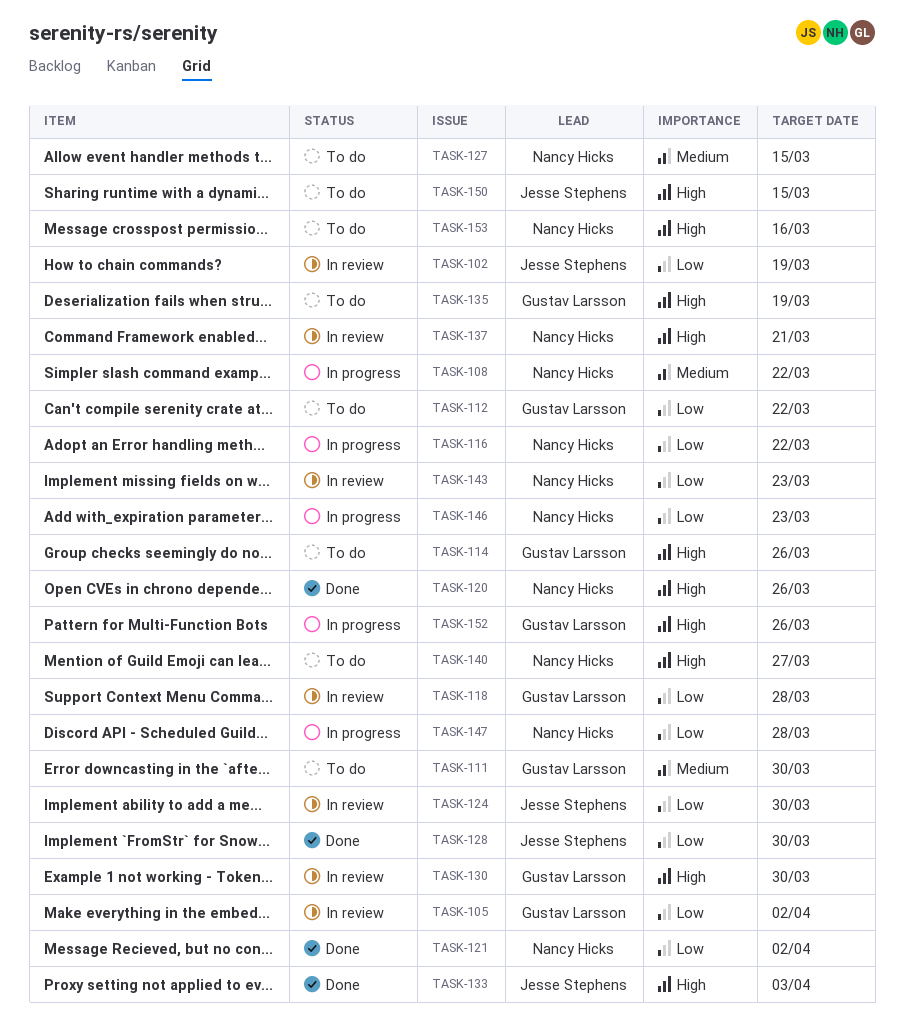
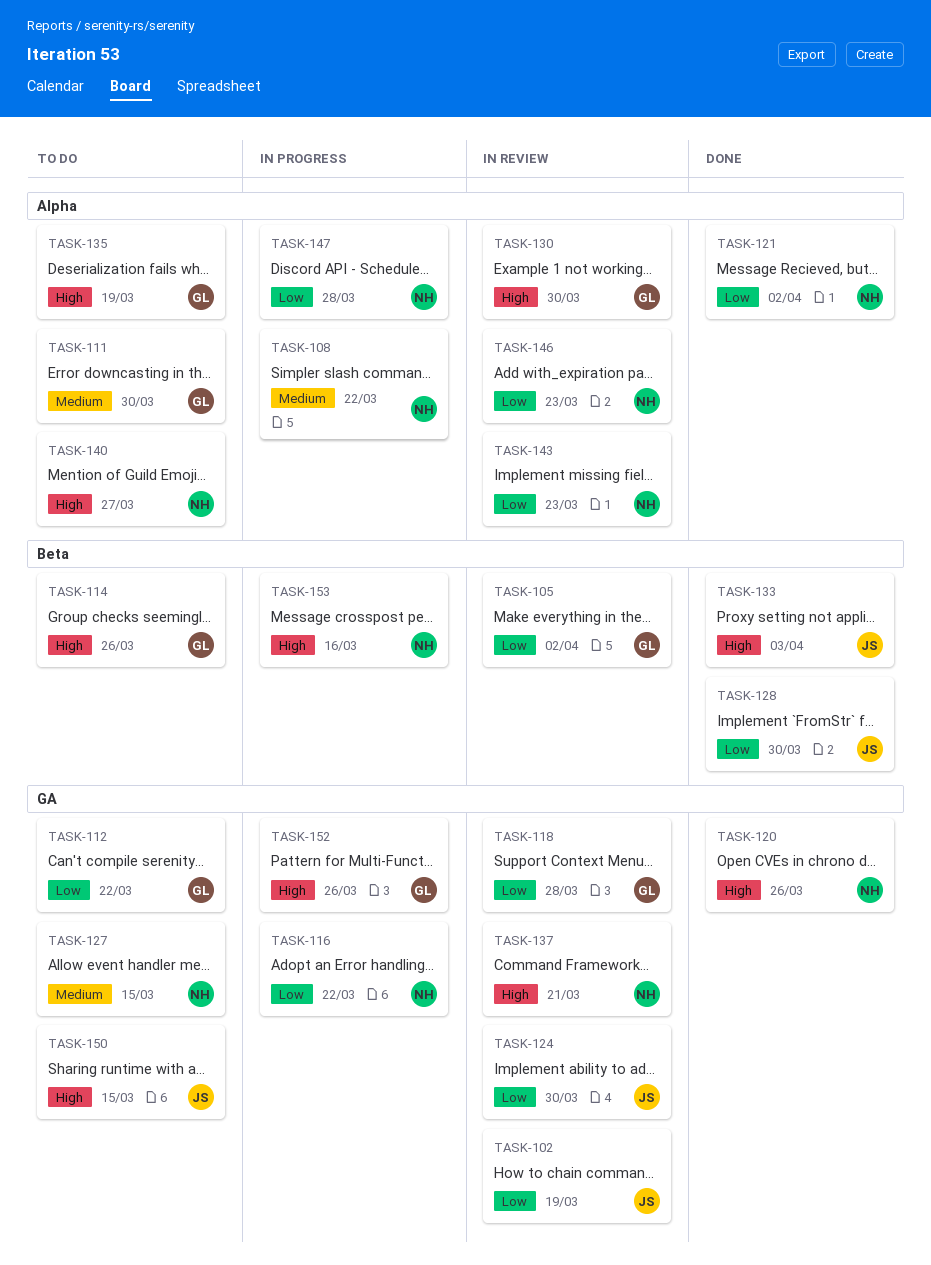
TASK-146, status: In progress -> In review
TASK-153, status: To do -> In progress

